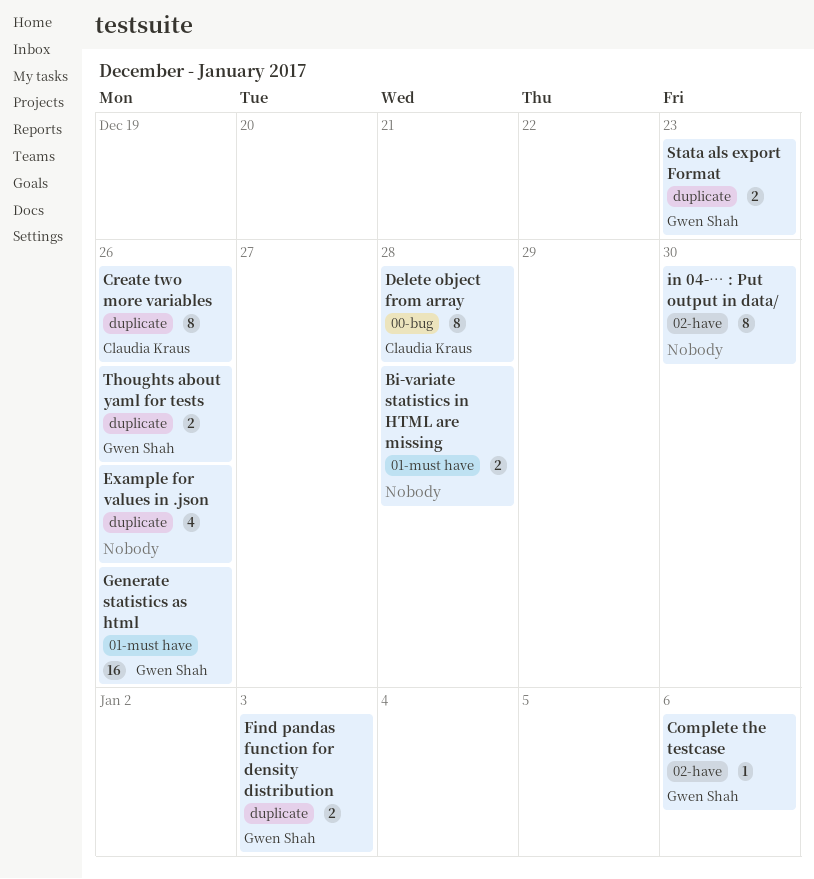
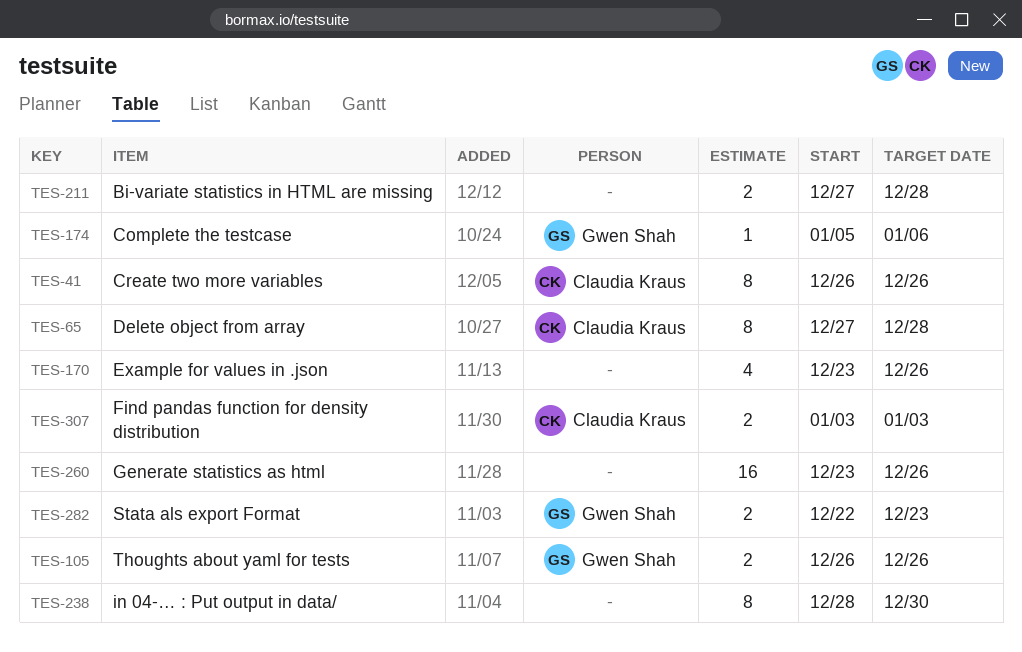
Find pandas function for density distribution, owner: Gwen Shah -> Claudia Kraus
Generate statistics as html, owner: Gwen Shah -> none

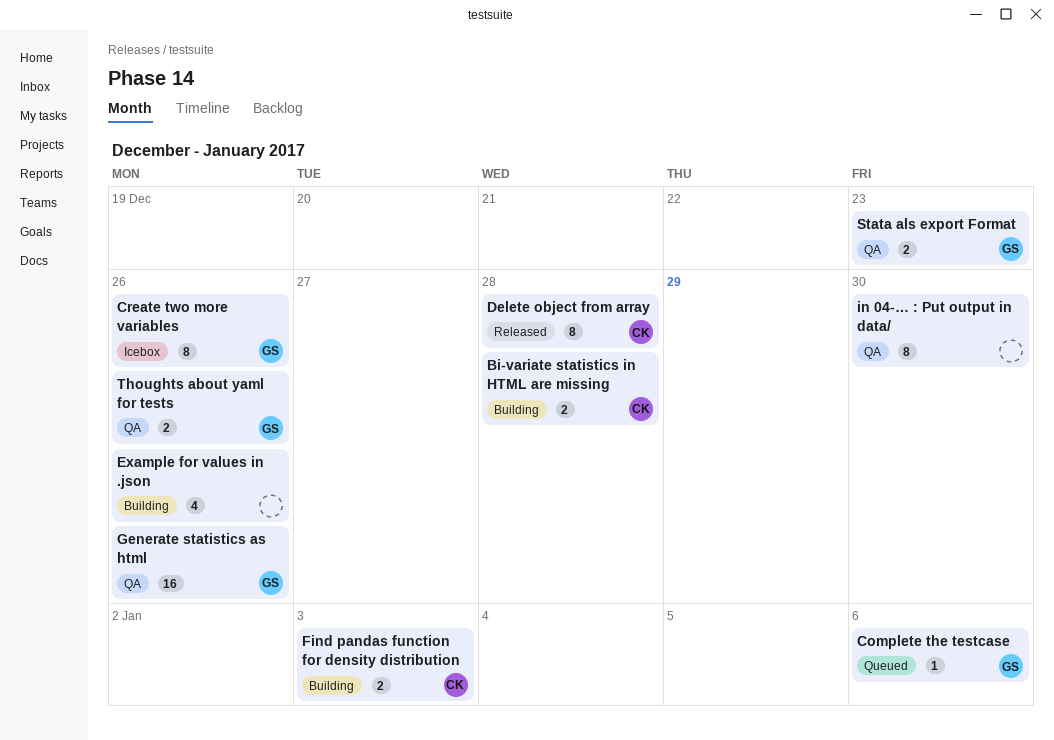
Bi-variate statistics in HTML are missing, owner: none -> Claudia Kraus
Create two more variables, owner: Claudia Kraus -> Gwen Shah
Generate statistics as html, owner: none -> Gwen Shah

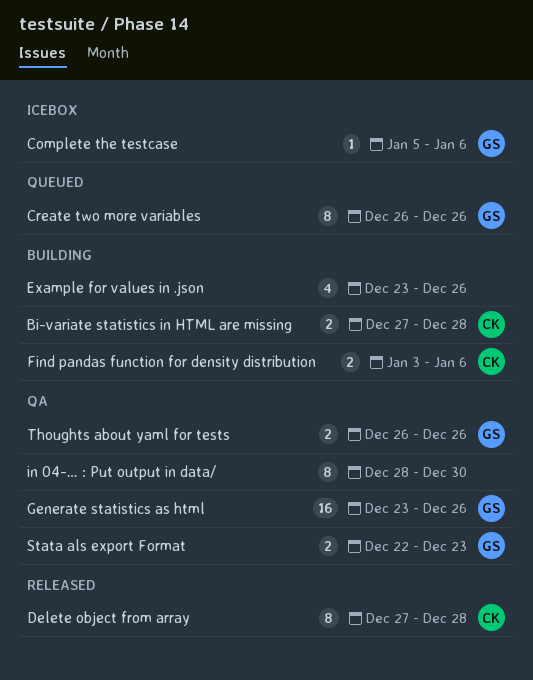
Complete the testcase, status: Queued -> Icebox
Create two more variables, status: Icebox -> Queued
Find pandas function for density distribution, due: Jan 3 -> Jan 6

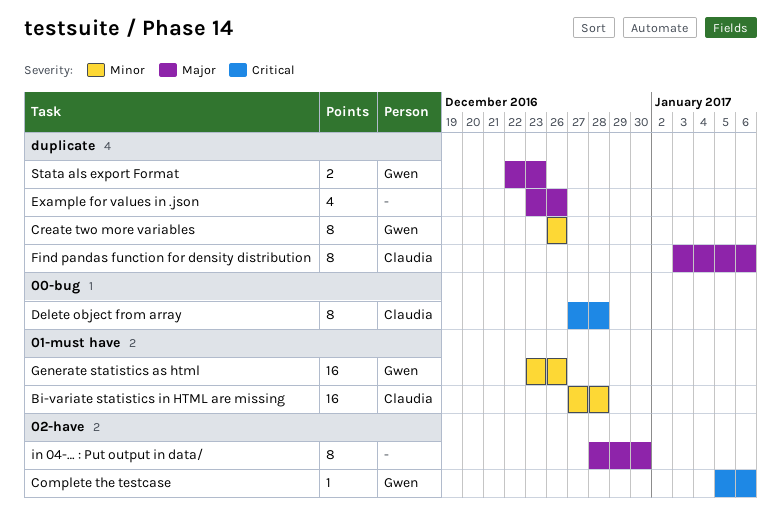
Bi-variate statistics in HTML are missing, estimate: 2 -> 16
Find pandas function for density distribution, estimate: 2 -> 8
Thoughts about yaml for tests: present -> none

